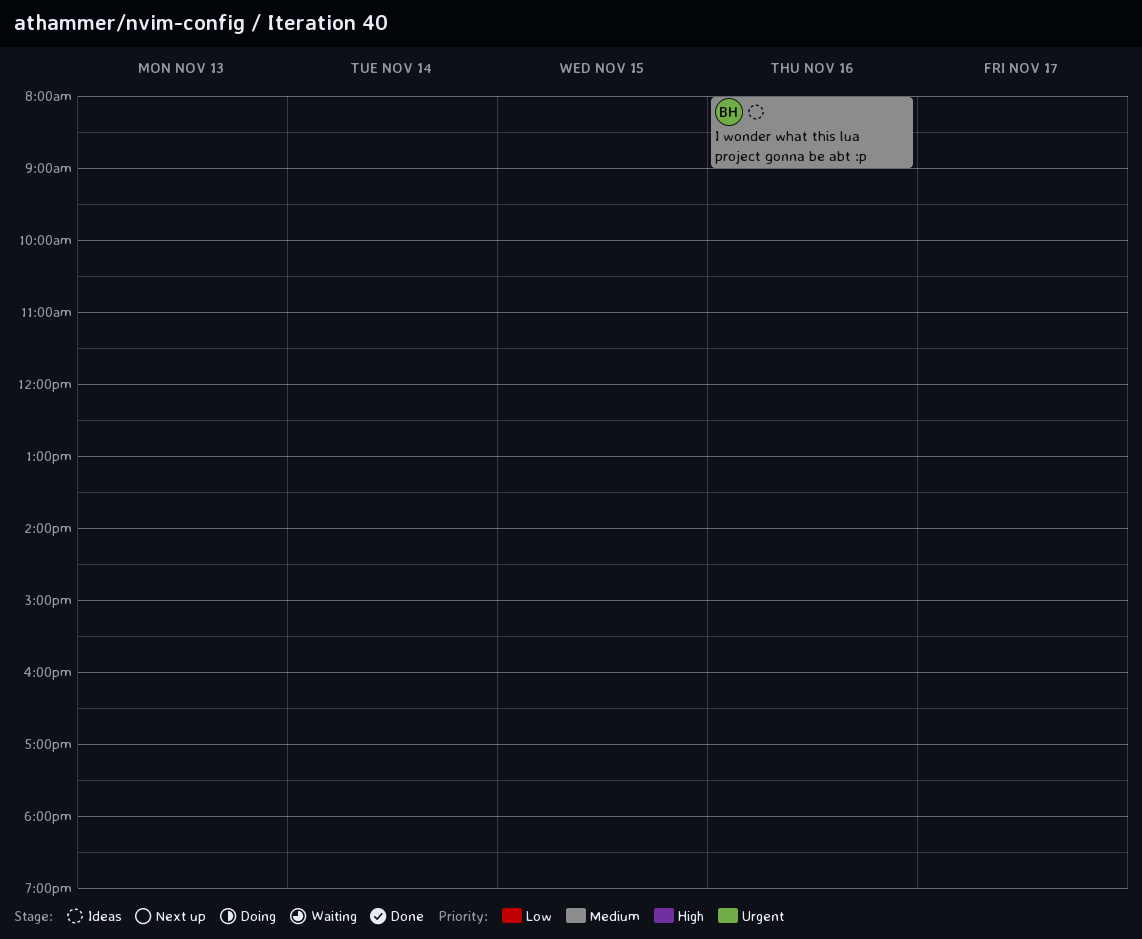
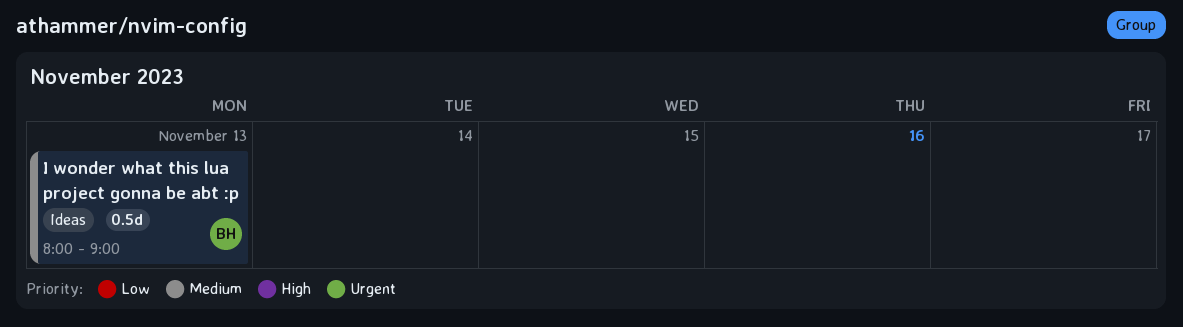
I wonder what this lua project gonna be abt :p, day: Nov 16 -> Nov 13

